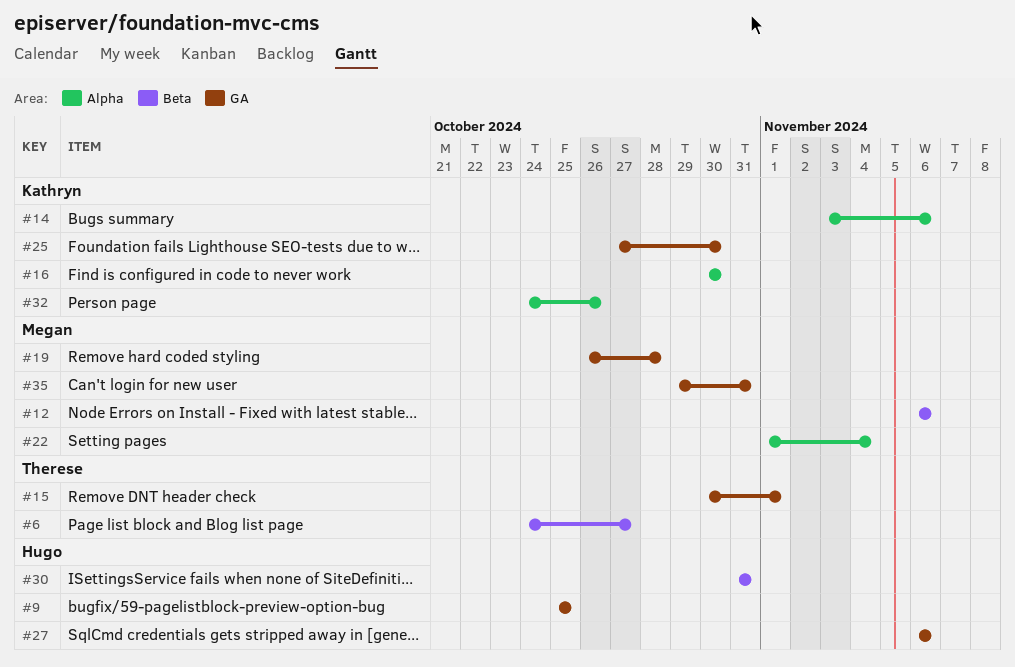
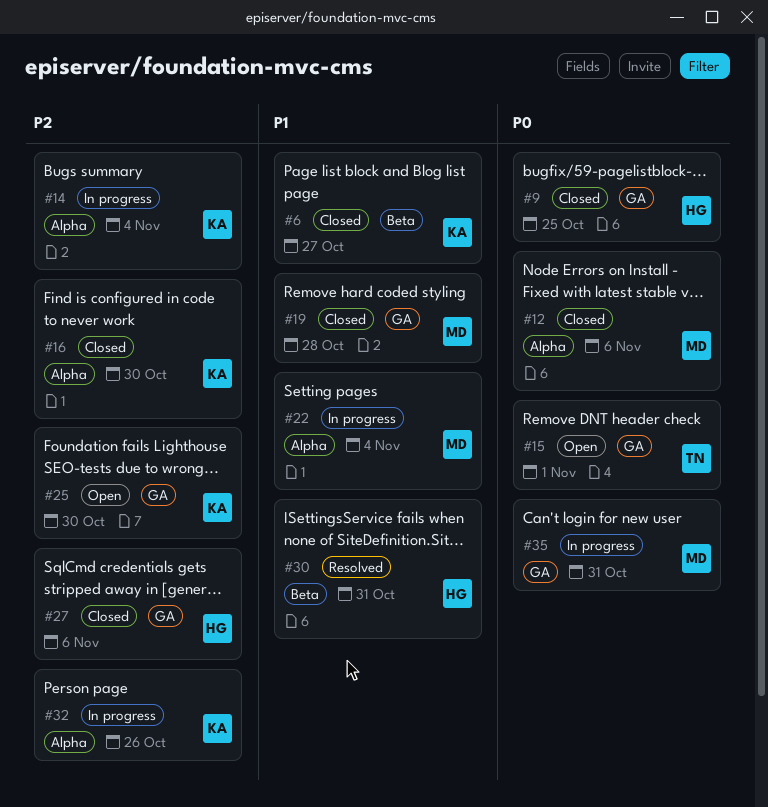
#6, owner: Therese -> Kathryn
#12, label: Beta -> Alpha
#14, due: Nov 6 -> Nov 4

